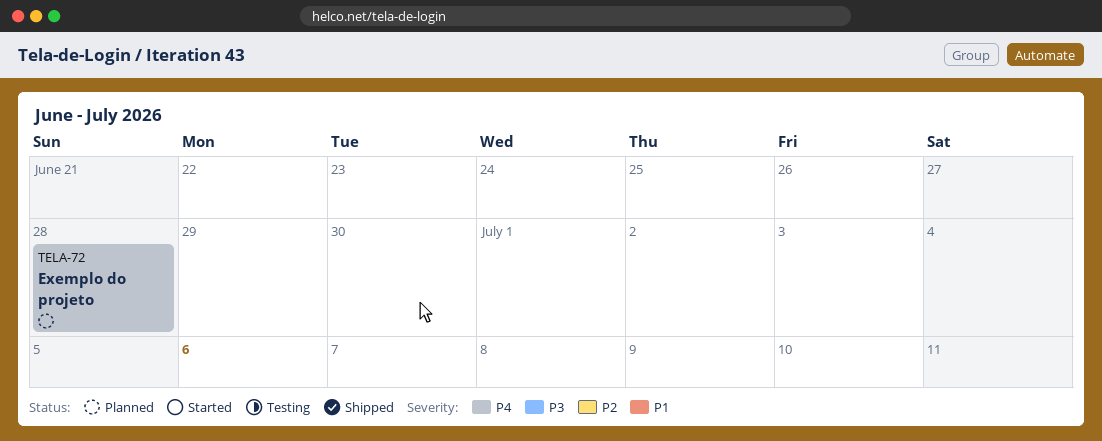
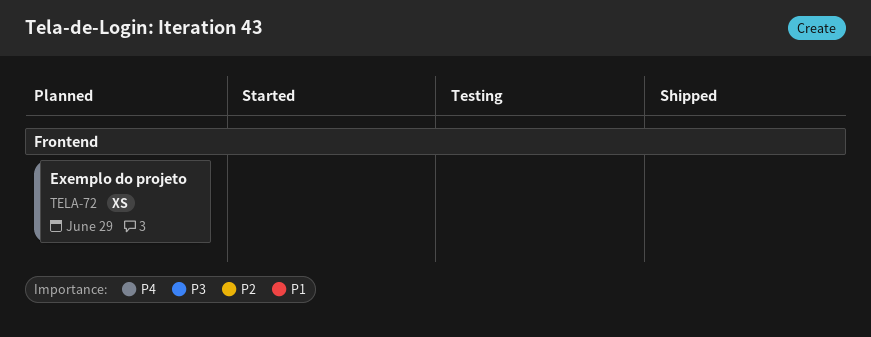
TELA-72, due: Jun 28 -> Jun 29

